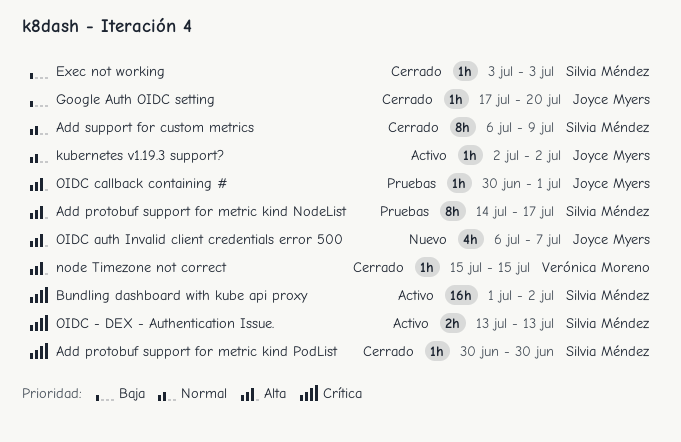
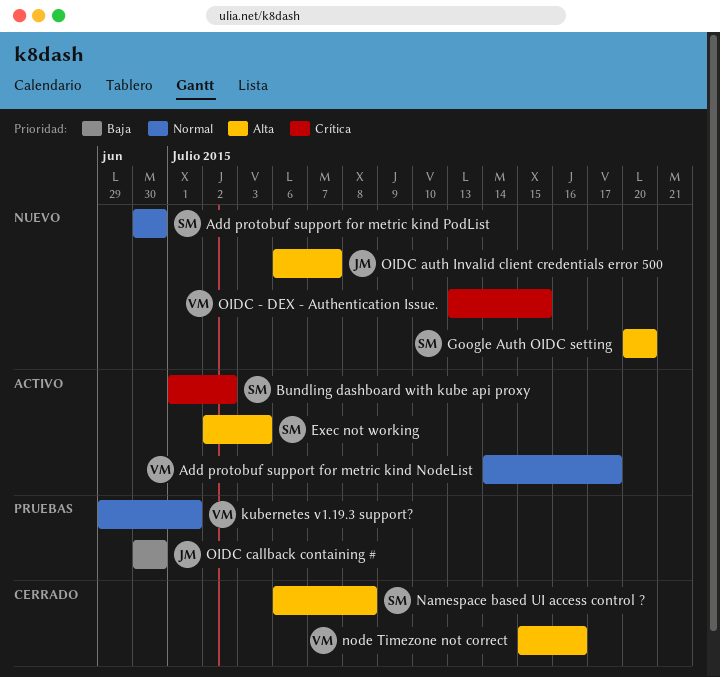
Add protobuf support for metric kind NodeList, status: Pruebas -> Activo
Add protobuf support for metric kind NodeList, owner: Silvia Méndez -> Verónica Moreno
Add protobuf support for metric kind NodeList, priority: Alta -> Normal
Add protobuf support for metric kind PodList, status: Cerrado -> Nuevo
Add protobuf support for metric kind PodList, priority: Crítica -> Normal
Add support for custom metrics: present -> none
Exec not working, status: Cerrado -> Activo
Exec not working, priority: Baja -> Alta
Exec not working, start: Jul 3 -> Jul 2
Google Auth OIDC setting, status: Cerrado -> Nuevo
Google Auth OIDC setting, owner: Joyce Myers -> Silvia Méndez
Google Auth OIDC setting, priority: Baja -> Alta
Google Auth OIDC setting, start: Jul 17 -> Jul 20
kubernetes v1.19.3 support?, status: Activo -> Pruebas
kubernetes v1.19.3 support?, owner: Joyce Myers -> Verónica Moreno
kubernetes v1.19.3 support?, start: Jul 2 -> Jun 29
kubernetes v1.19.3 support?, due: Jul 2 -> Jul 1
Namespace based UI access control ?: none -> present
node Timezone not correct, due: Jul 15 -> Jul 16
OIDC - DEX - Authentication Issue., status: Activo -> Nuevo
OIDC - DEX - Authentication Issue., owner: Silvia Méndez -> Verónica Moreno
OIDC - DEX - Authentication Issue., due: Jul 13 -> Jul 15
OIDC callback containing #, priority: Alta -> Baja
OIDC callback containing #, due: Jul 1 -> Jun 30

